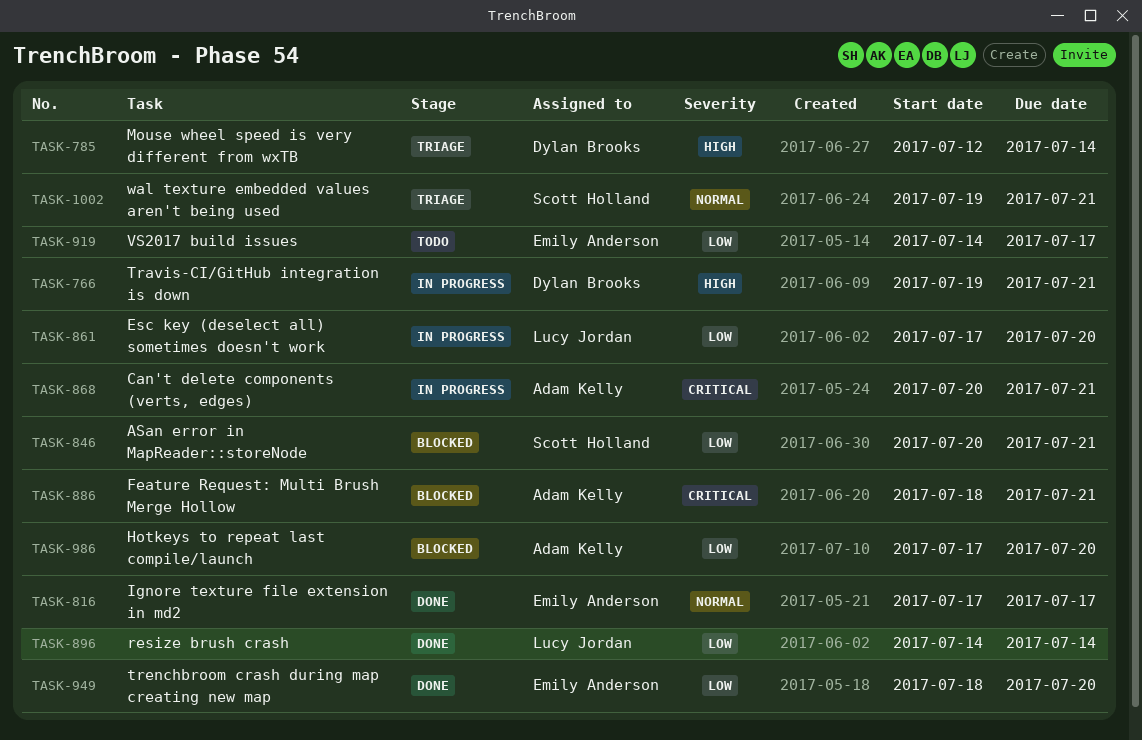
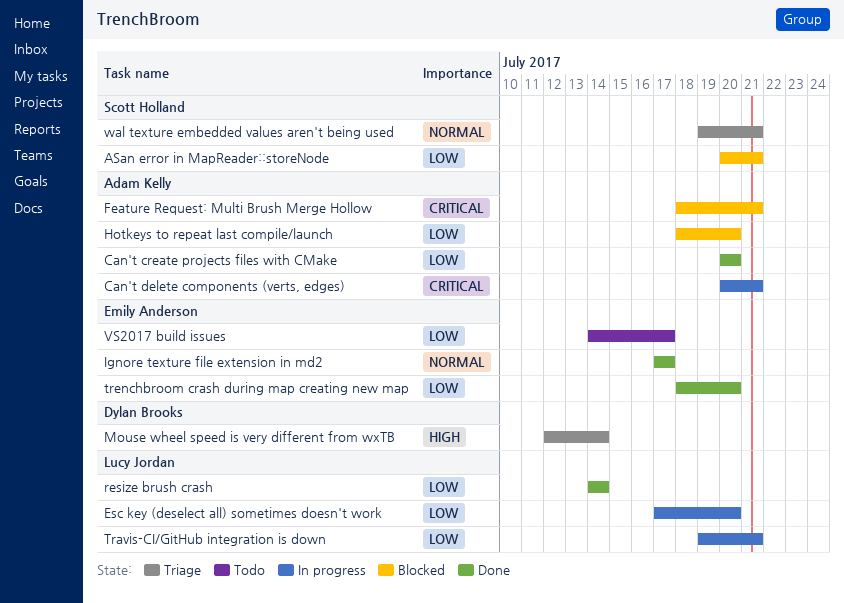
Can't create projects files with CMake: none -> present
Hotkeys to repeat last compile/launch, start: Jul 17 -> Jul 18
Travis-CI/GitHub integration is down, owner: Dylan Brooks -> Lucy Jordan
Travis-CI/GitHub integration is down, priority: High -> Low

